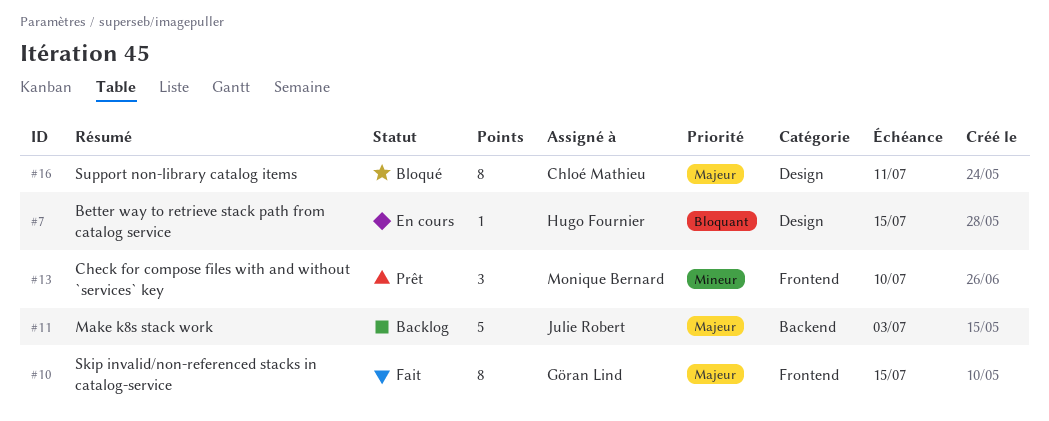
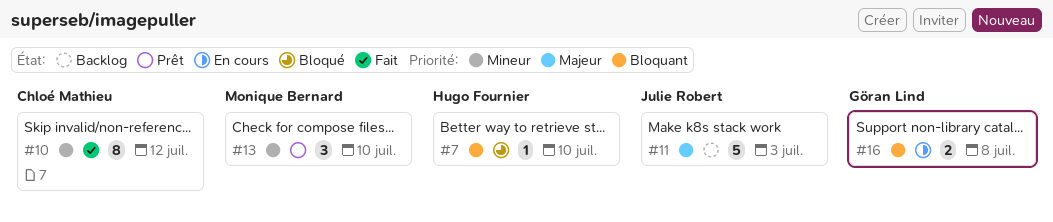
#7, status: En cours -> Bloqué
#7, due: Jul 15 -> Jul 10
#10, owner: Göran Lind -> Chloé Mathieu
#10, priority: Majeur -> Mineur
#10, due: Jul 15 -> Jul 12
#16, status: Bloqué -> En cours
#16, owner: Chloé Mathieu -> Göran Lind
#16, priority: Majeur -> Bloquant
#16, estimate: 8 -> 2
#16, due: Jul 11 -> Jul 8

